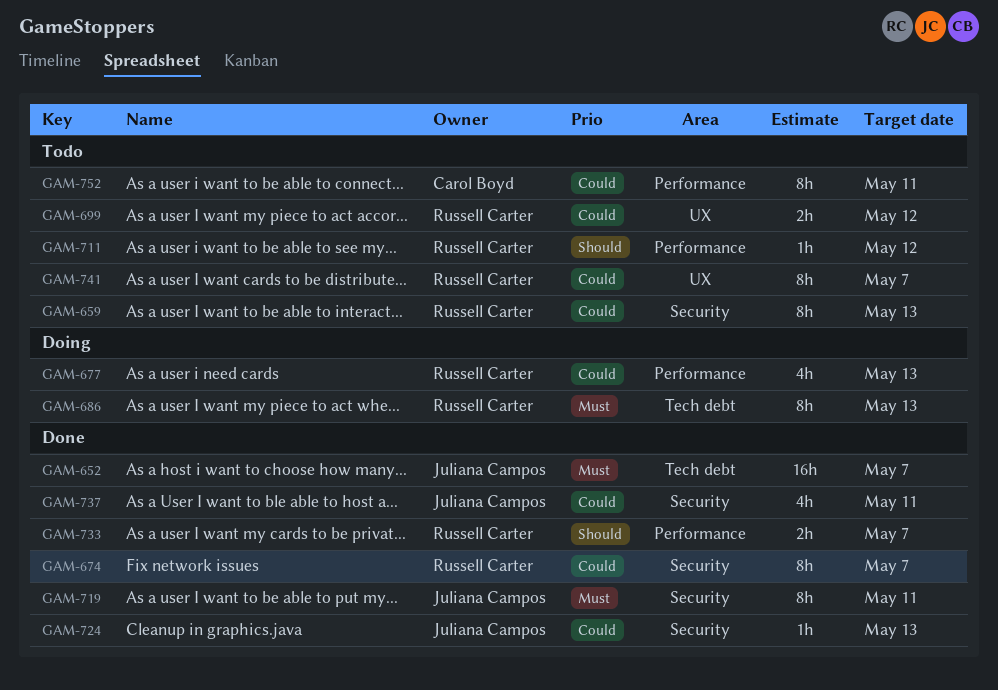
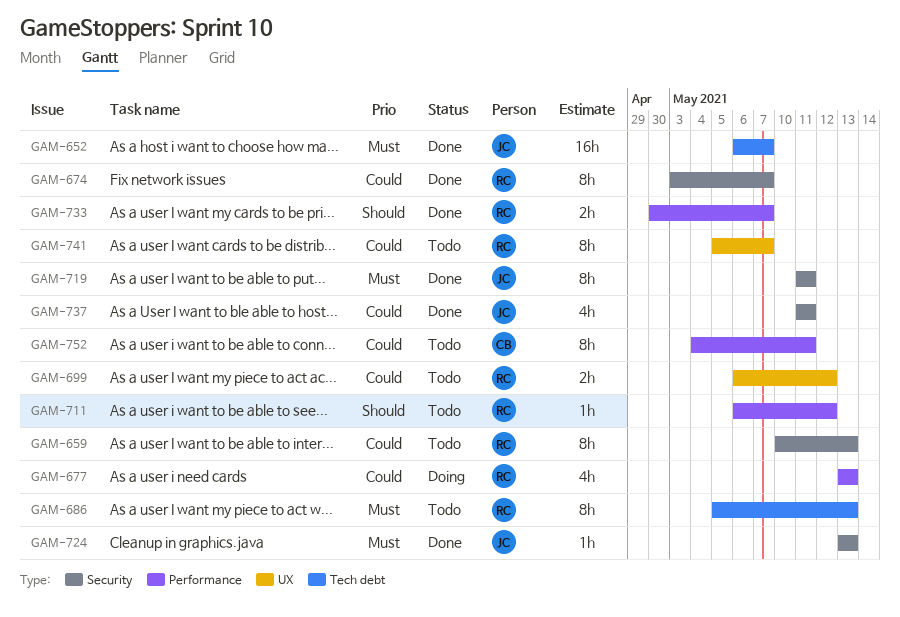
GAM-686, status: Doing -> Todo
GAM-724, priority: Could -> Must

